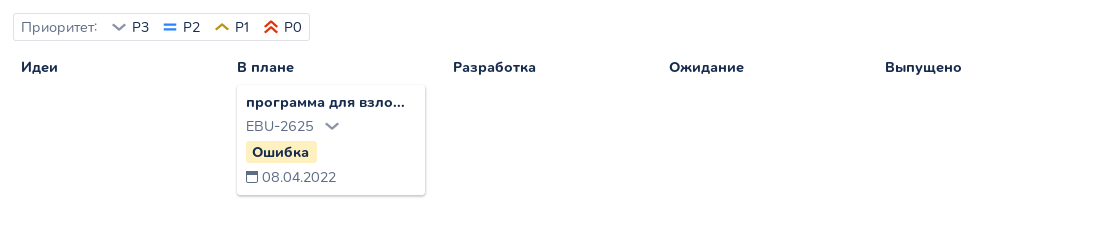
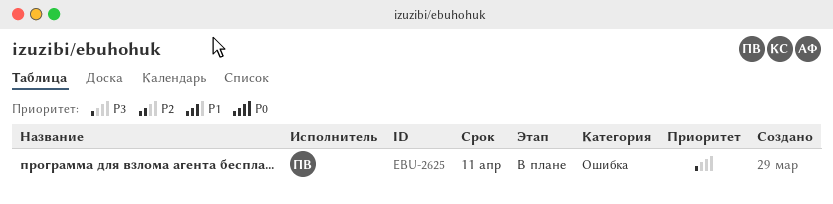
EBU-2625, due: Apr 8 -> Apr 11

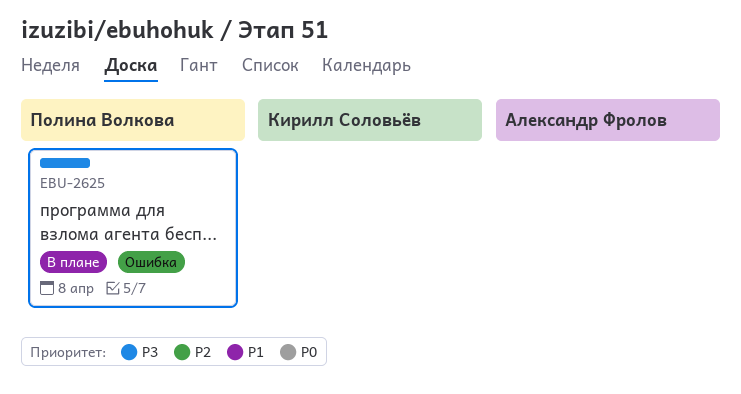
EBU-2625, due: Apr 11 -> Apr 8

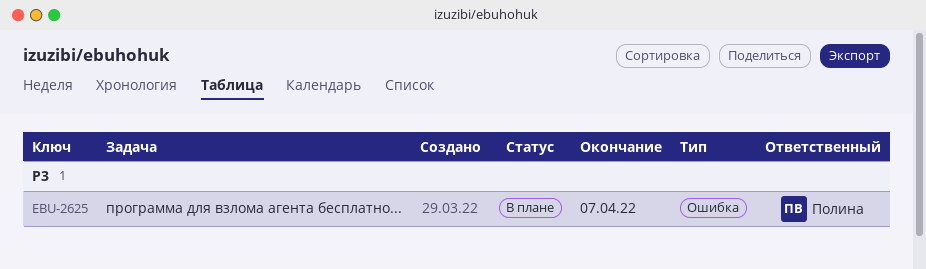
EBU-2625, due: Apr 8 -> Apr 7

